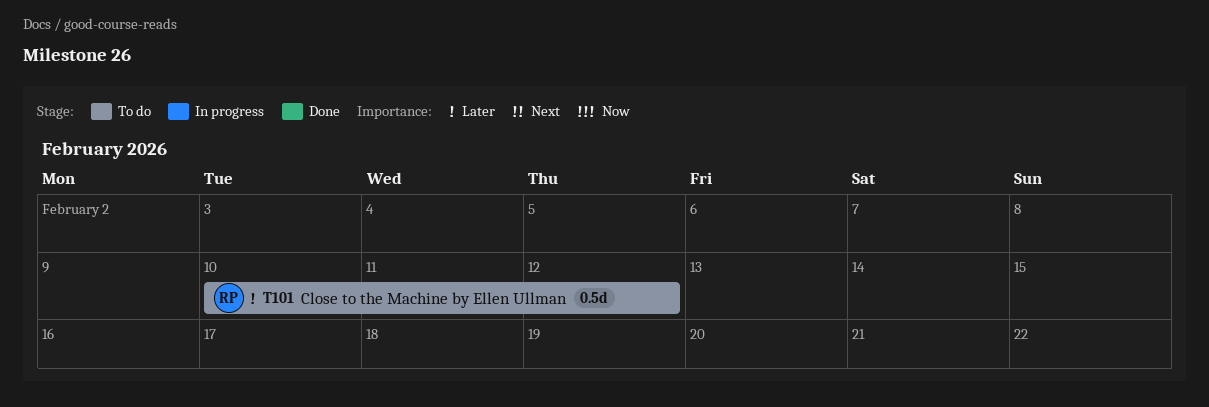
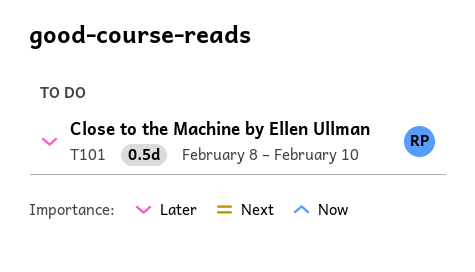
T101, start: Feb 10 -> Feb 8
T101, due: Feb 12 -> Feb 10

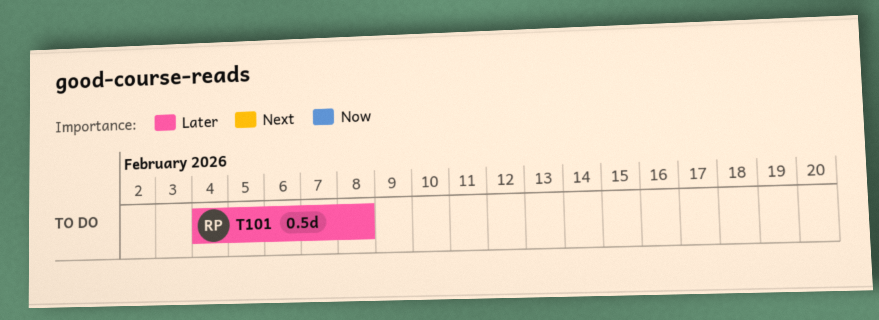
T101, start: Feb 8 -> Feb 4
T101, due: Feb 10 -> Feb 8

